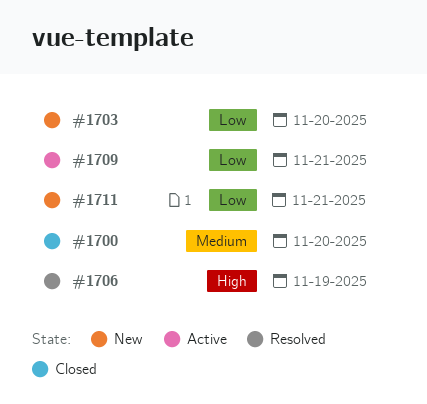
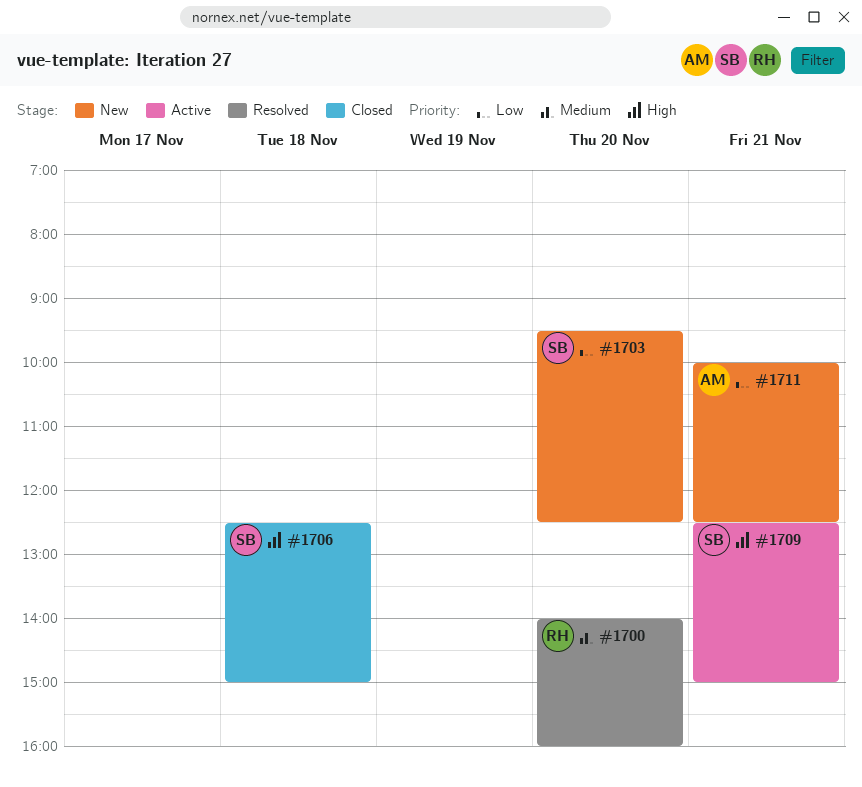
#1700, status: Closed -> Resolved
#1706, status: Resolved -> Closed
#1706, day: Nov 19 -> Nov 18
#1709, priority: Low -> High

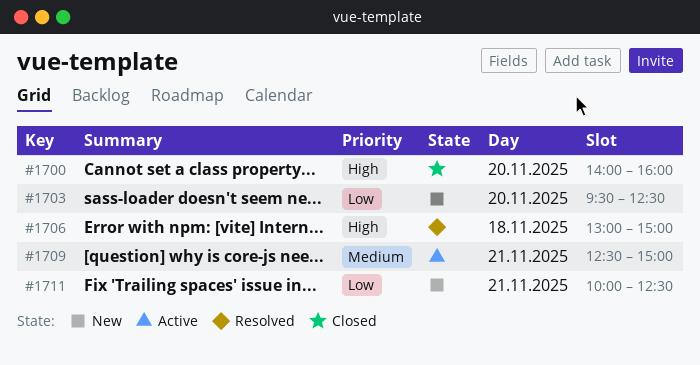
#1700, status: Resolved -> Closed
#1700, priority: Medium -> High
#1706, status: Closed -> Resolved
#1706, begins: 12:30 -> 13:00
#1709, priority: High -> Medium

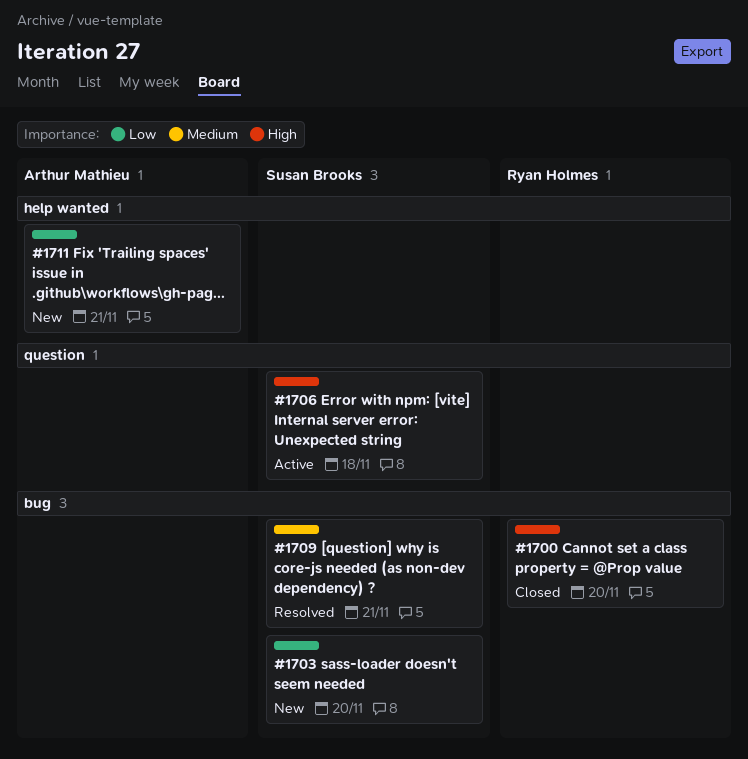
#1706, status: Resolved -> Active
#1709, status: Active -> Resolved

